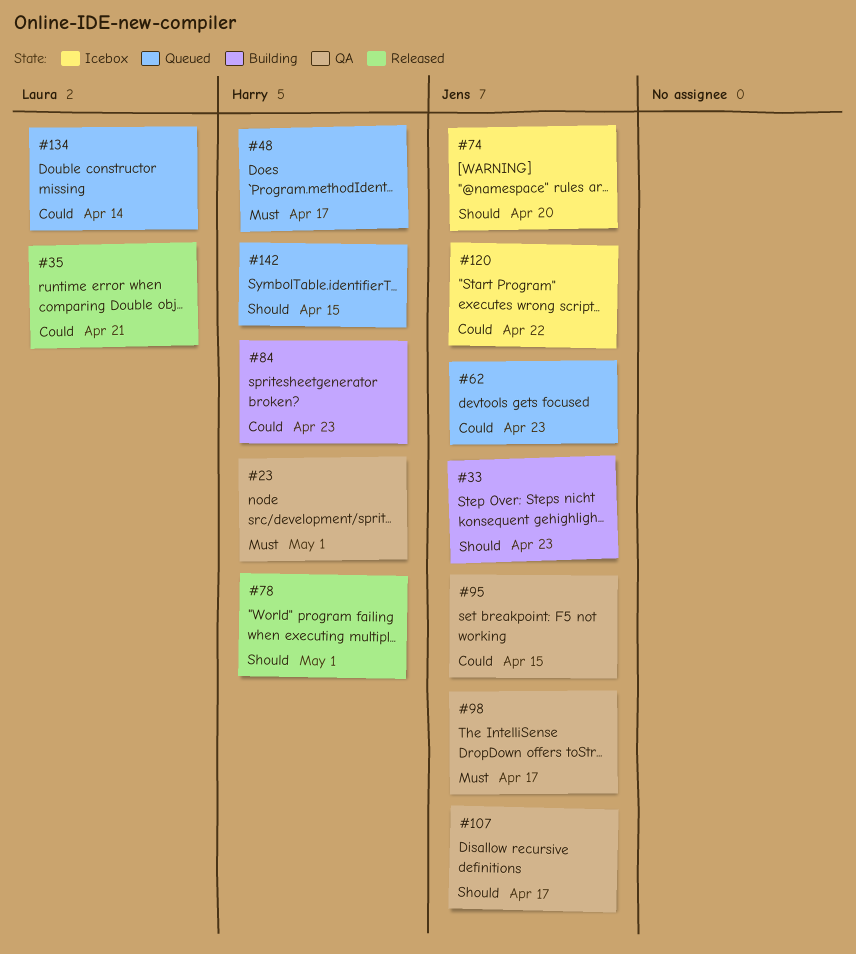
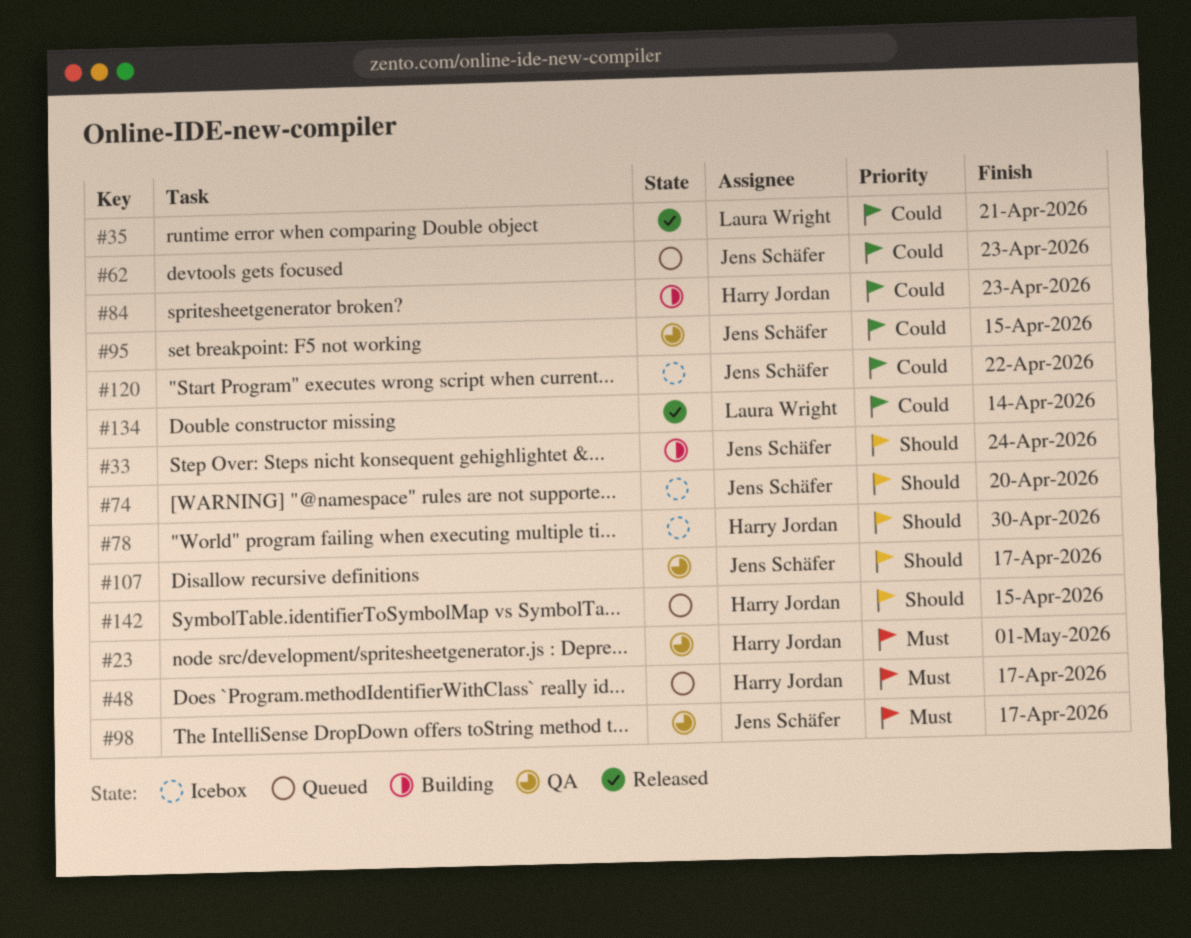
#33, due: Apr 23 -> Apr 24
#78, status: Released -> Icebox
#78, due: May 1 -> Apr 30
#134, status: Queued -> Released

